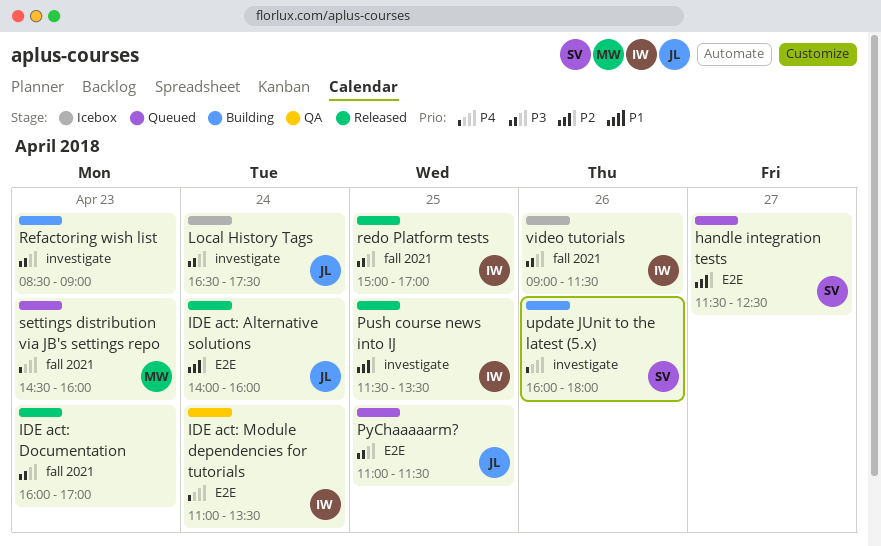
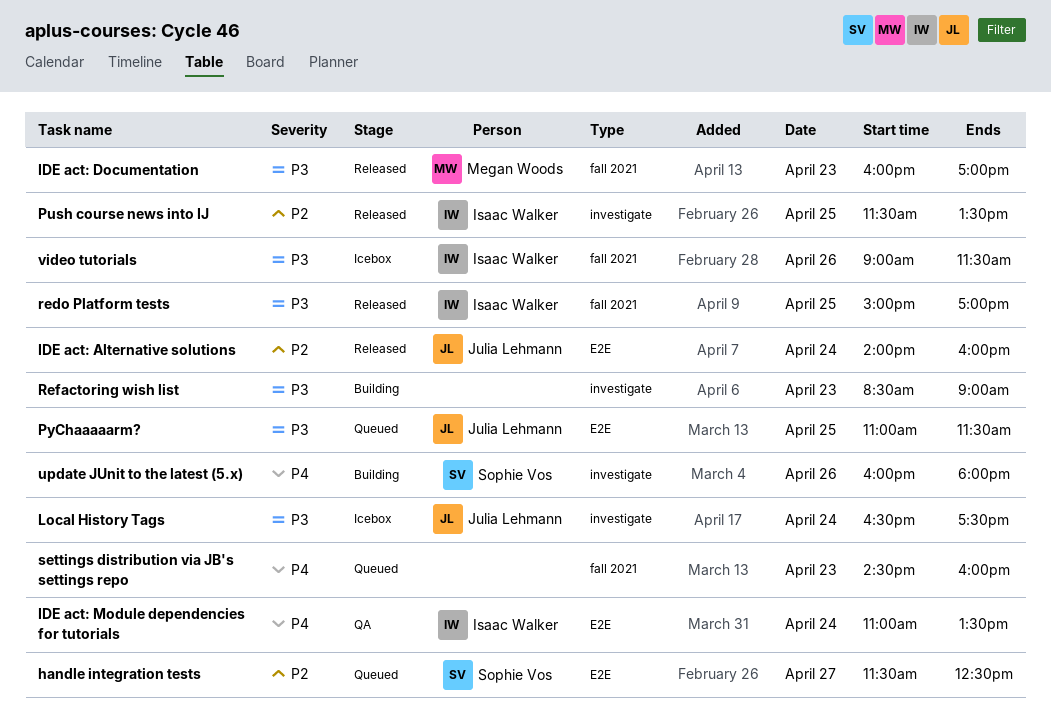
IDE act: Documentation, owner: none -> Megan Woods
settings distribution via JB's settings repo, owner: Megan Woods -> none

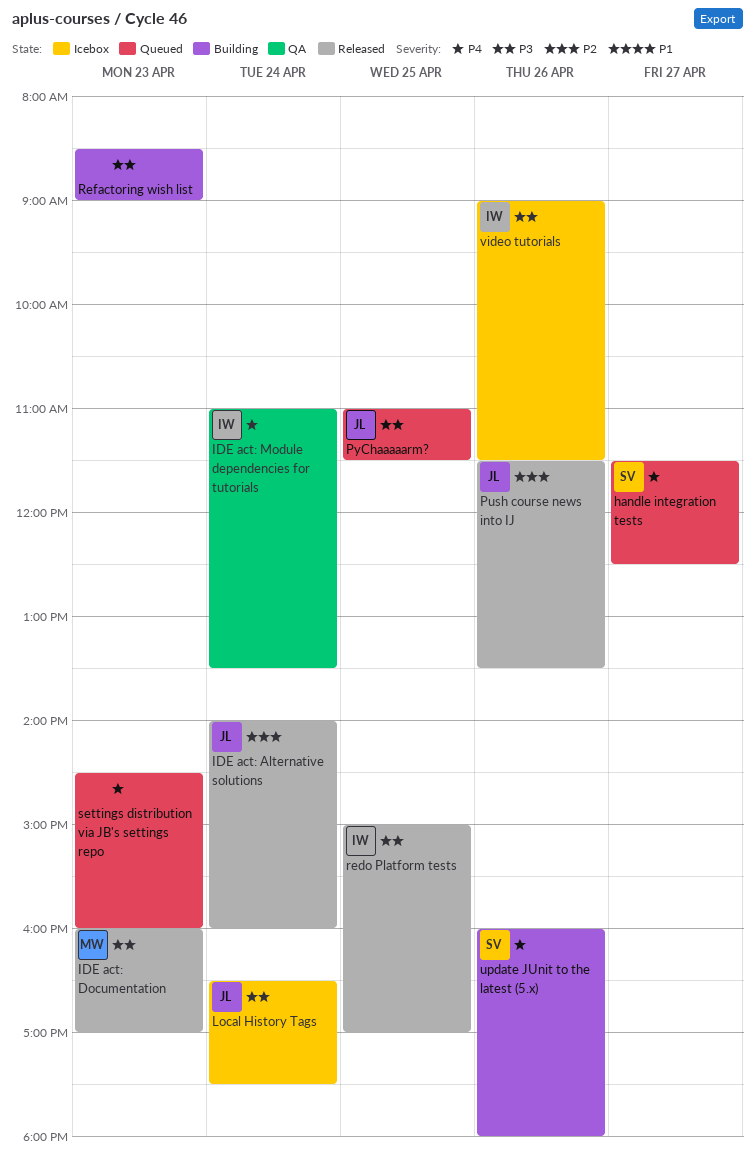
handle integration tests, priority: P2 -> P4
Push course news into IJ, owner: Isaac Walker -> Julia Lehmann
Push course news into IJ, day: Apr 25 -> Apr 26

